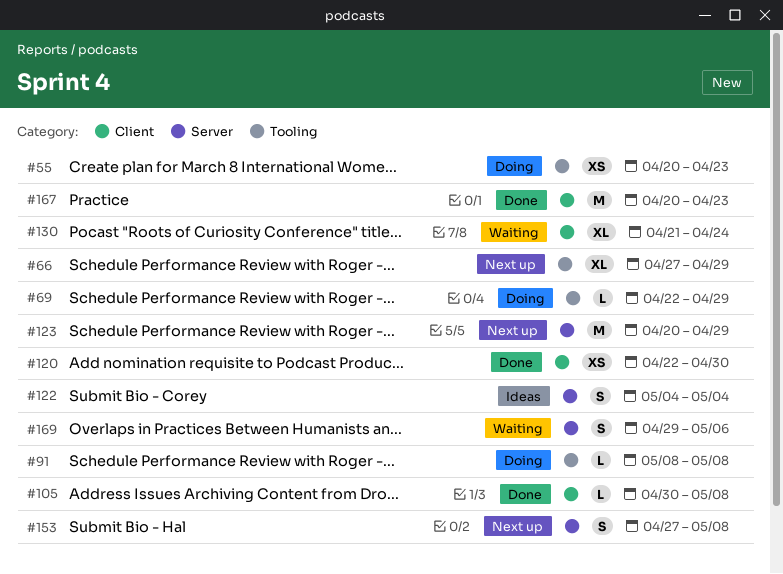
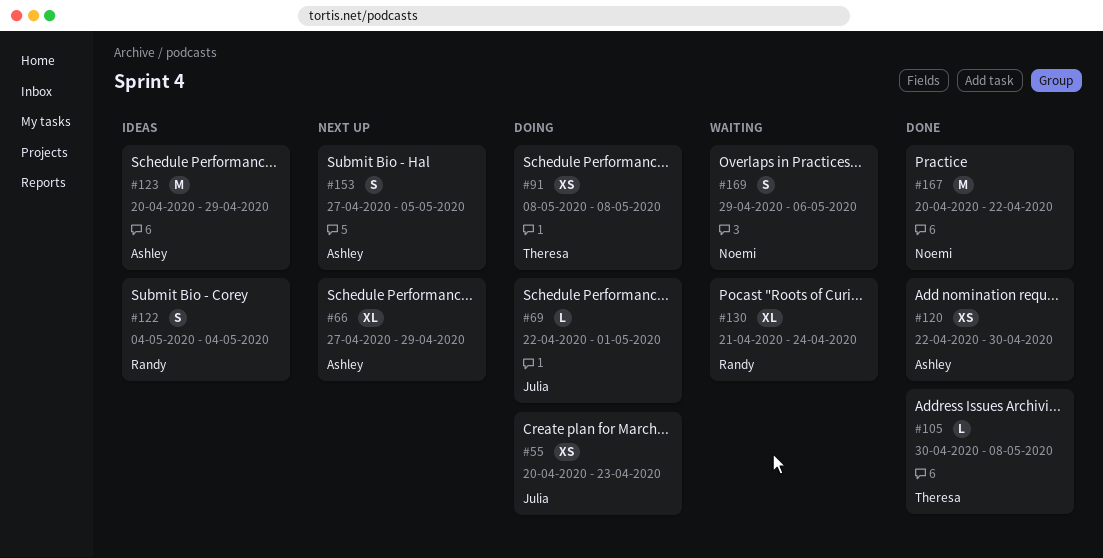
#69, due: Apr 29 -> May 1
#91, estimate: L -> XS
#123, status: Next up -> Ideas
#153, due: May 8 -> May 5
#167, due: Apr 23 -> Apr 22

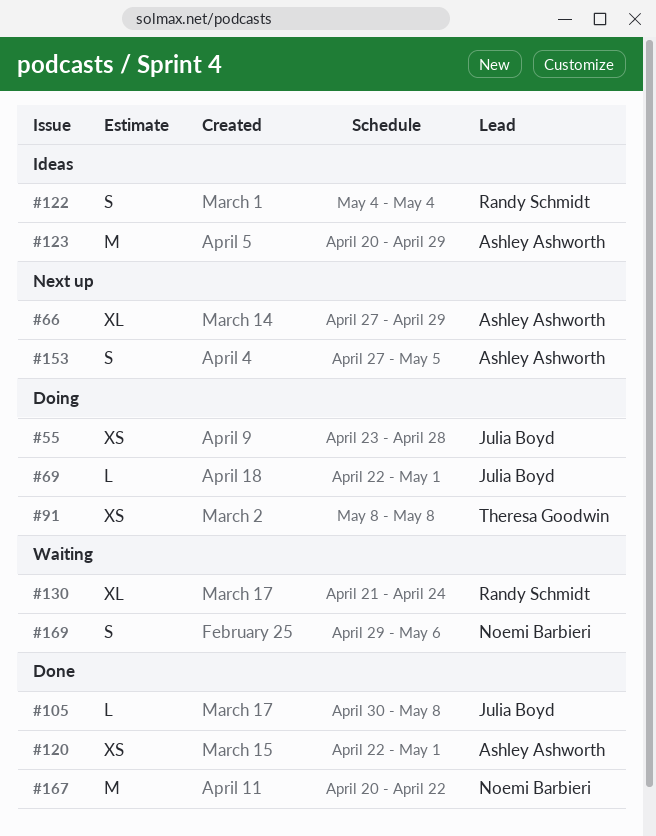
#55, start: Apr 20 -> Apr 23
#55, due: Apr 23 -> Apr 28
#105, owner: Theresa Goodwin -> Julia Boyd
#120, due: Apr 30 -> May 1

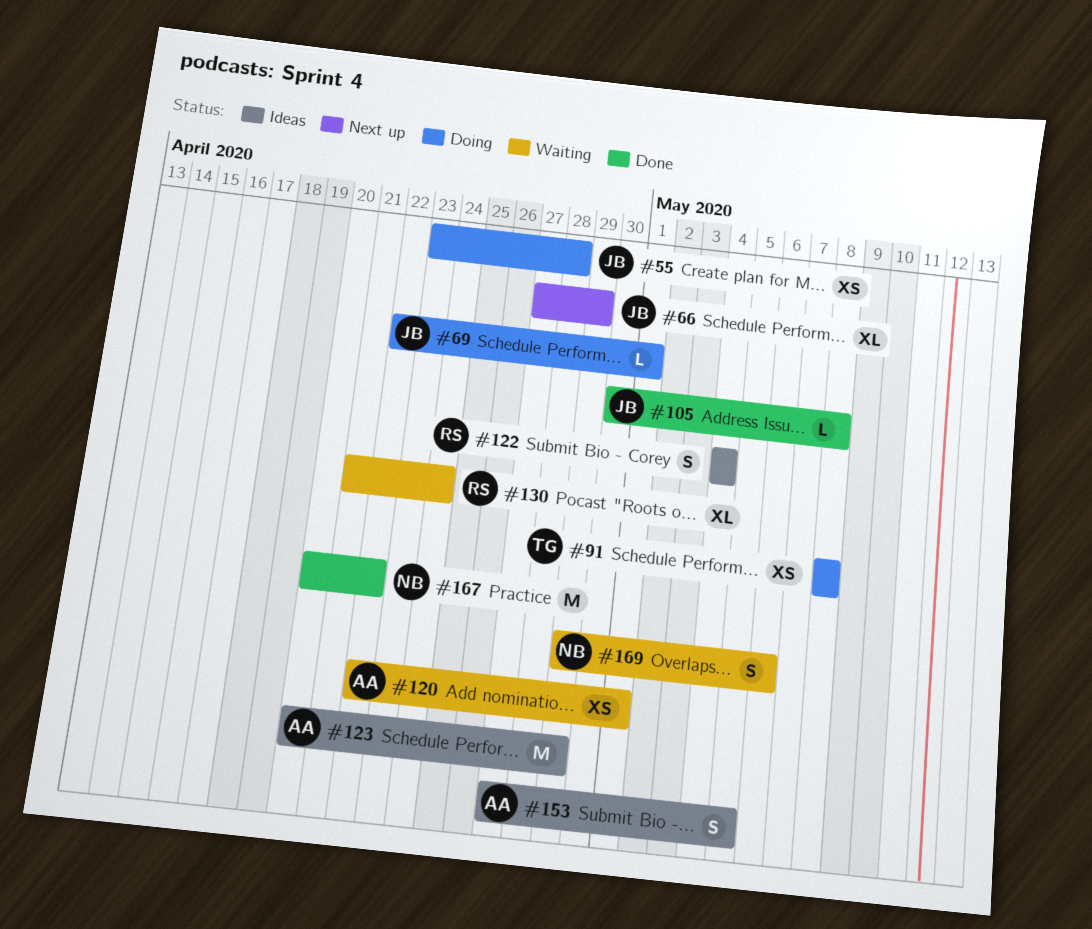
#66, owner: Ashley Ashworth -> Julia Boyd
#120, status: Done -> Waiting
#153, status: Next up -> Ideas

